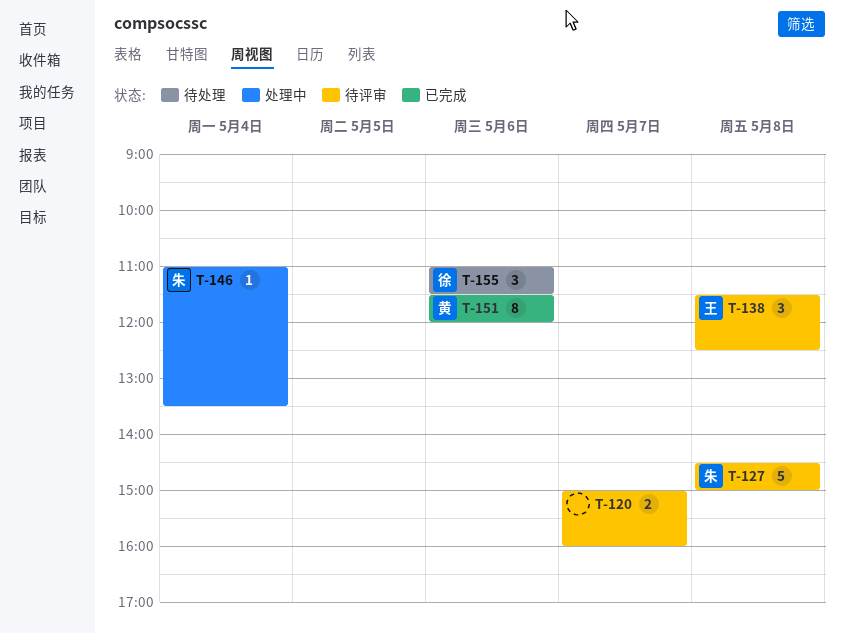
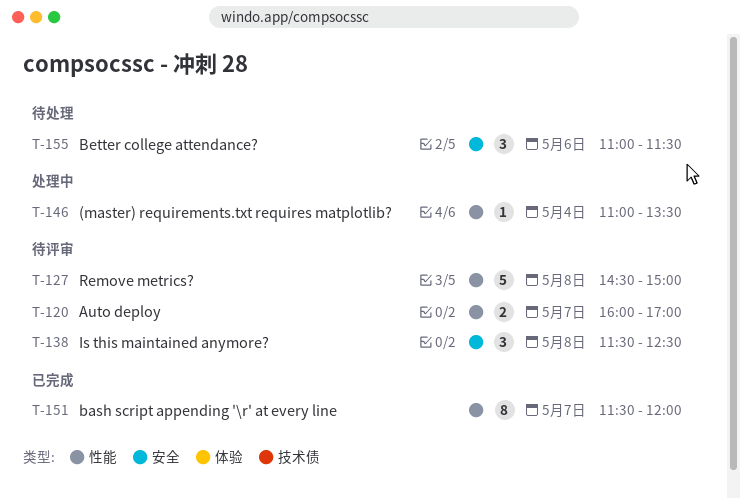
T-120, begins: 15:00 -> 16:00
T-120, ends: 16:00 -> 17:00
T-151, day: May 6 -> May 7

